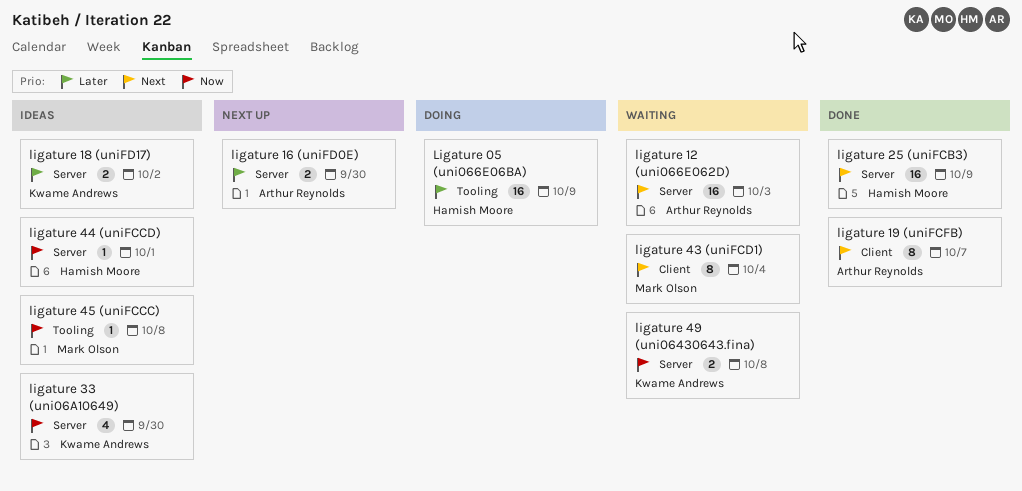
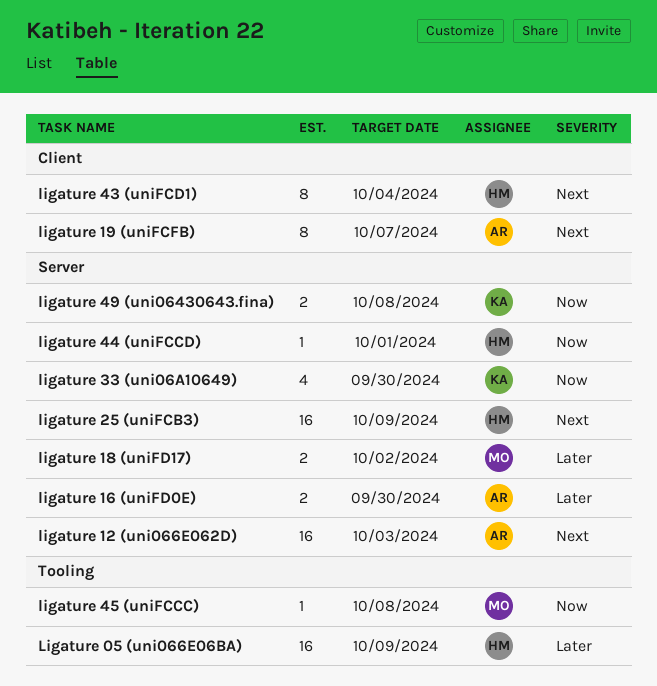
ligature 18 (uniFD17), owner: Kwame Andrews -> Mark Olson
ligature 43 (uniFCD1), owner: Mark Olson -> Hamish Moore

